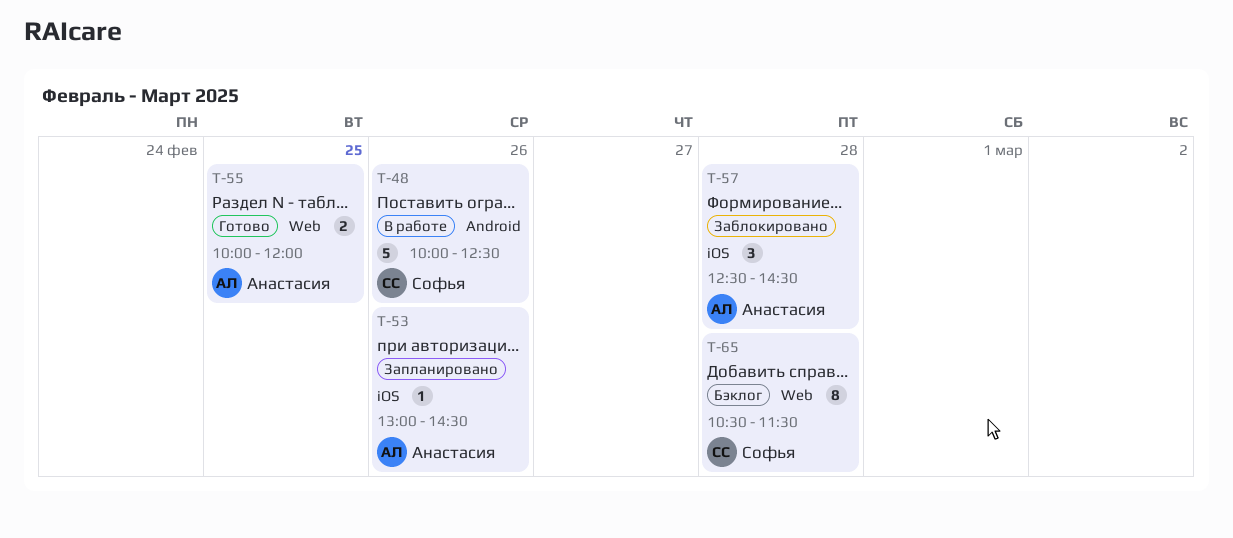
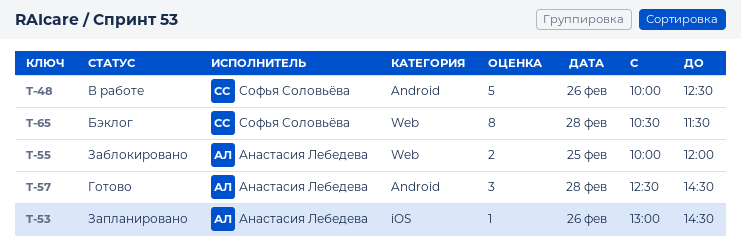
T-55, status: Готово -> Заблокировано
T-57, status: Заблокировано -> Готово
T-57, label: iOS -> Android

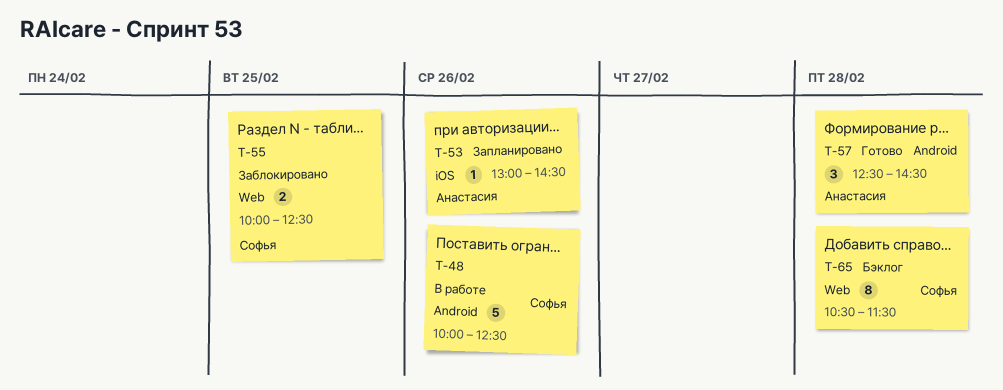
T-55, owner: Анастасия Лебедева -> Софья Соловьёва
T-55, ends: 12:00 -> 12:30

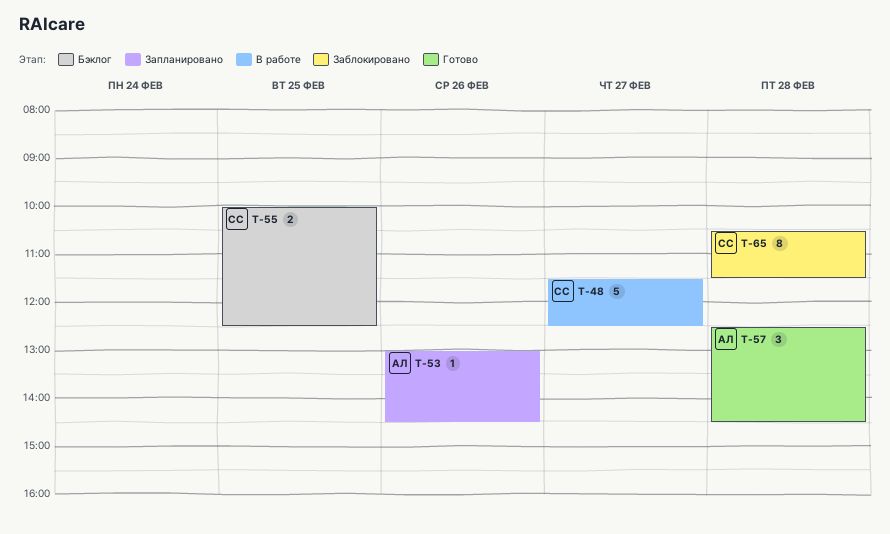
T-48, day: Feb 26 -> Feb 27
T-48, begins: 10:00 -> 11:30
T-55, status: Заблокировано -> Бэклог
T-65, status: Бэклог -> Заблокировано

